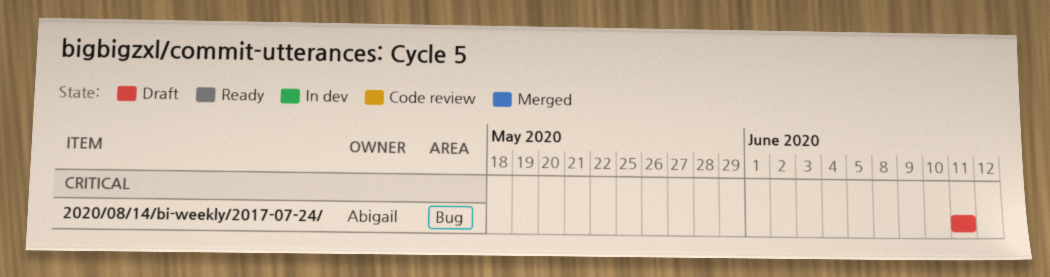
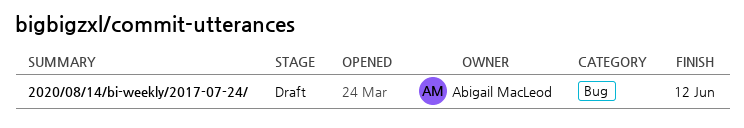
2020/08/14/bi-weekly/2017-07-24/, due: Jun 11 -> Jun 12

